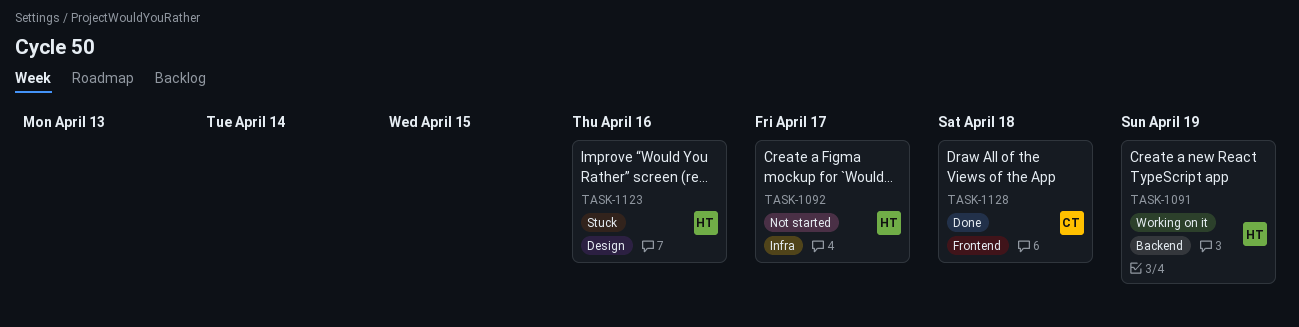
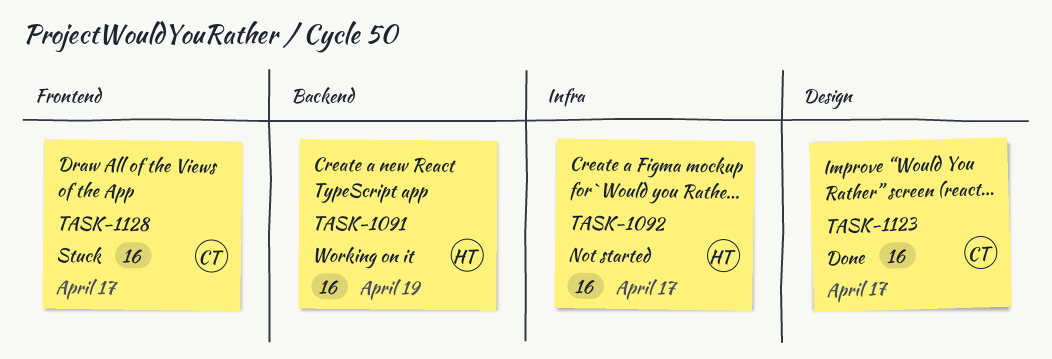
TASK-1123, status: Stuck -> Done
TASK-1123, owner: HT -> CT
TASK-1123, due: Apr 16 -> Apr 17
TASK-1128, status: Done -> Stuck
TASK-1128, due: Apr 18 -> Apr 17

